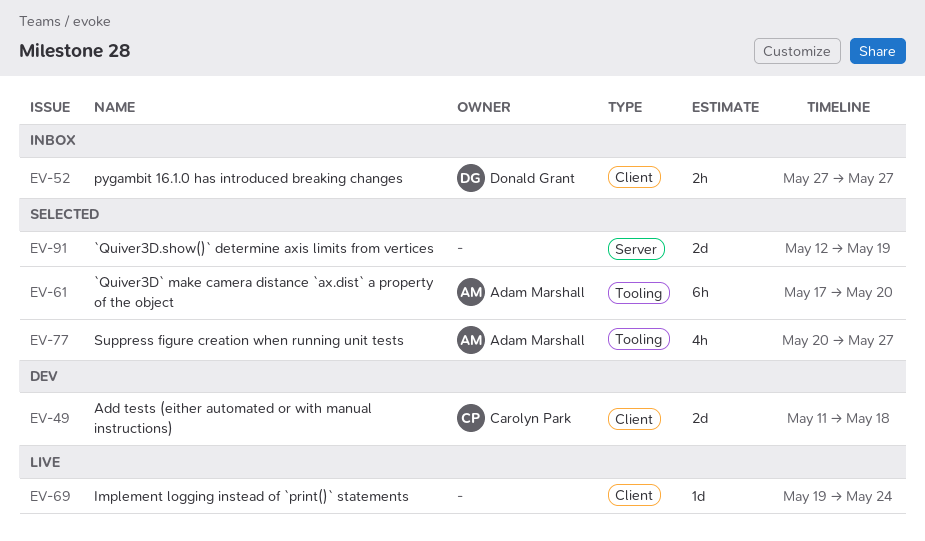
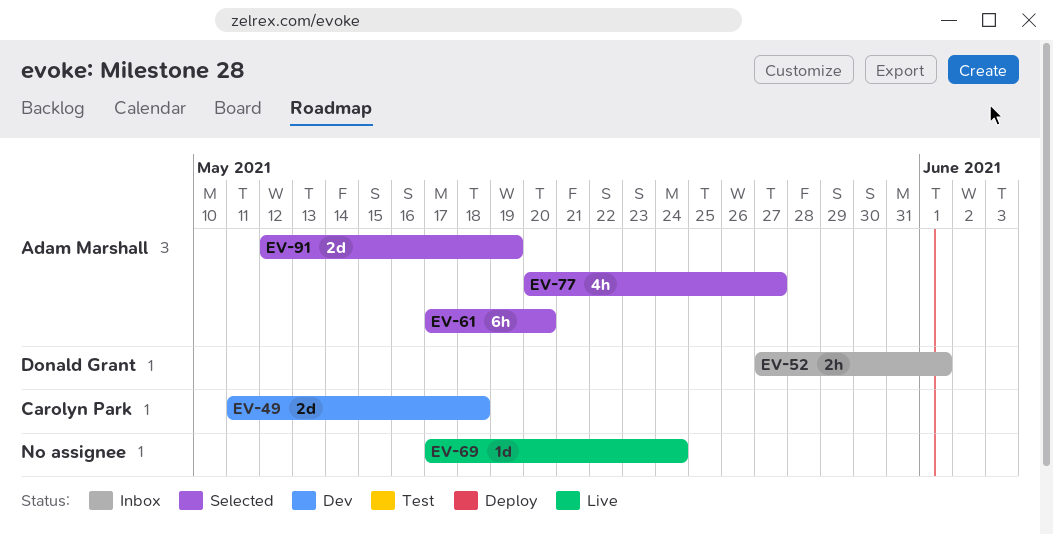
EV-52, due: May 27 -> Jun 1
EV-69, start: May 19 -> May 17
EV-91, owner: none -> Adam Marshall

